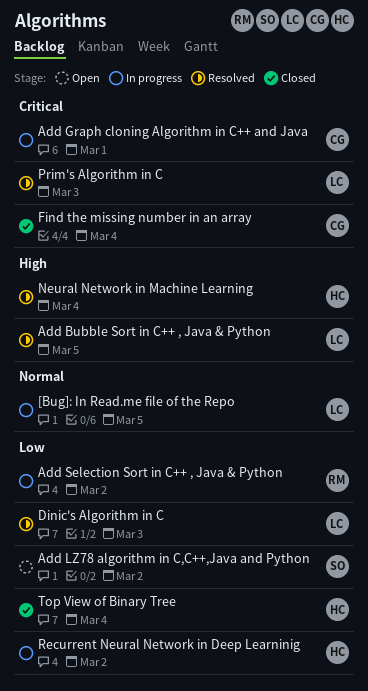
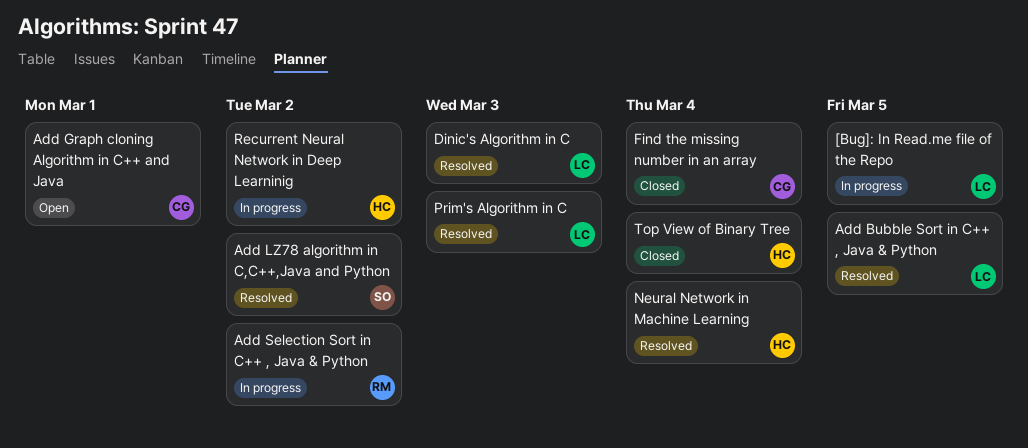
Add Graph cloning Algorithm in C++ and Java, status: In progress -> Open
Add LZ78 algorithm in C,C++,Java and Python, status: Open -> Resolved

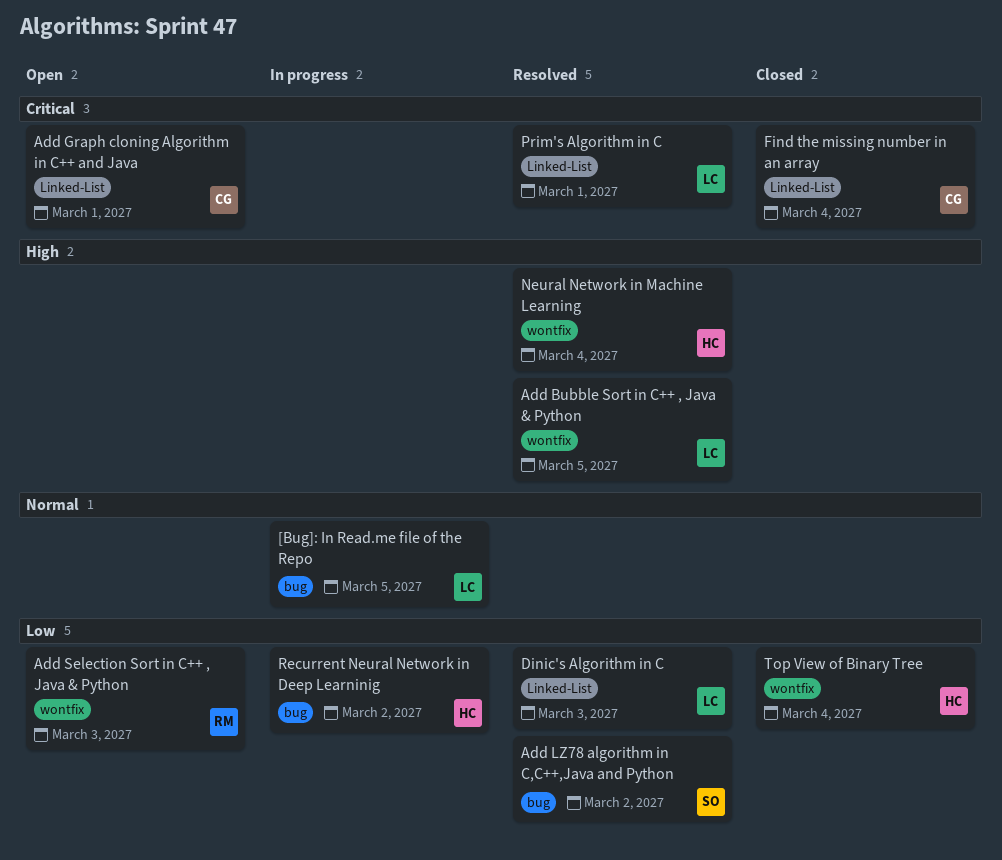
Add Selection Sort in C++ , Java & Python, status: In progress -> Open
Add Selection Sort in C++ , Java & Python, due: Mar 2 -> Mar 3
Prim's Algorithm in C, due: Mar 3 -> Mar 1

